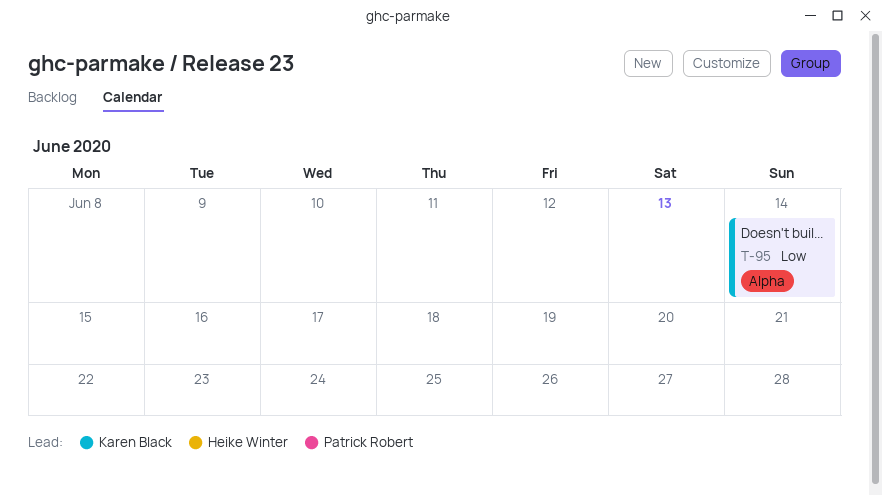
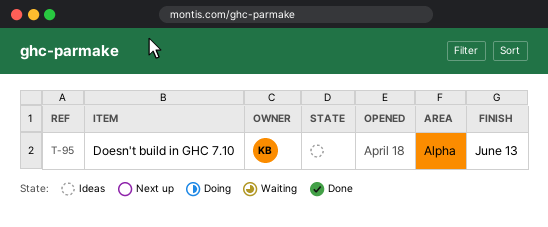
T-95, due: Jun 14 -> Jun 13

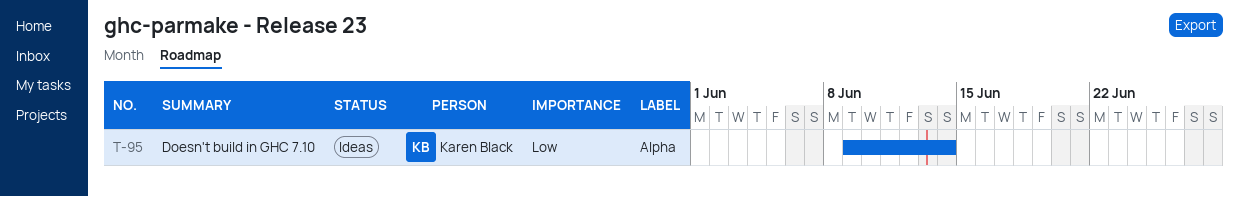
T-95, due: Jun 13 -> Jun 14

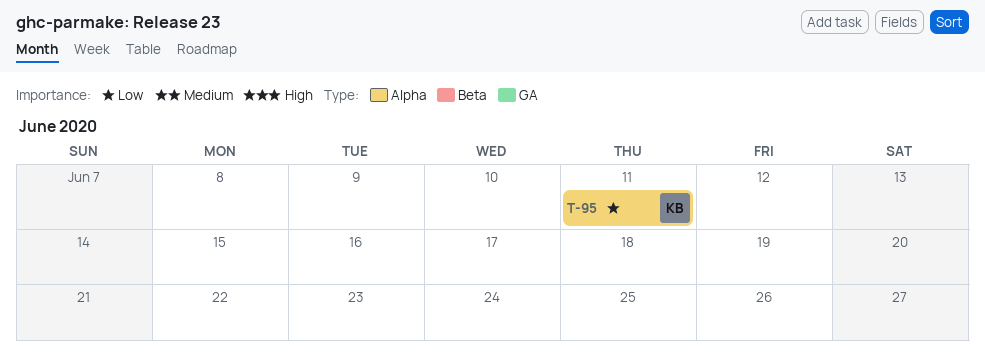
T-95, due: Jun 14 -> Jun 11

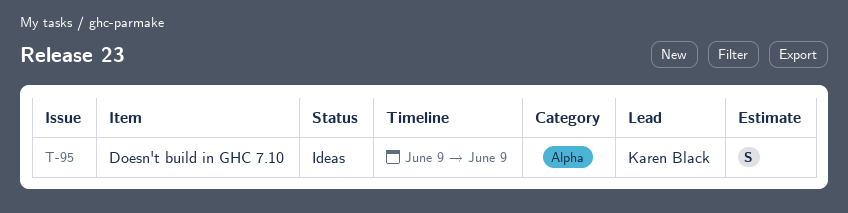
T-95, due: Jun 11 -> Jun 9

